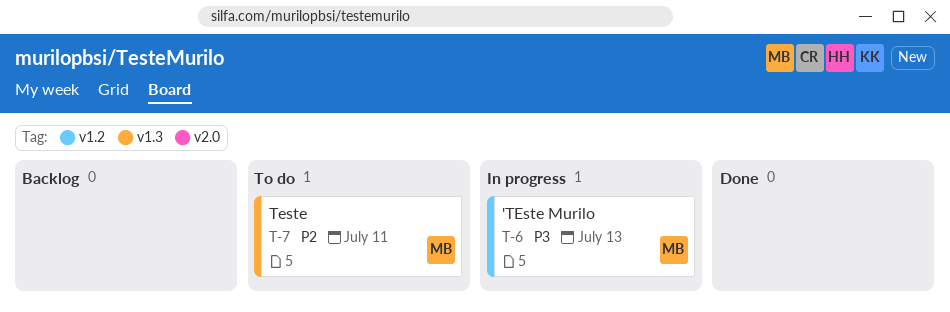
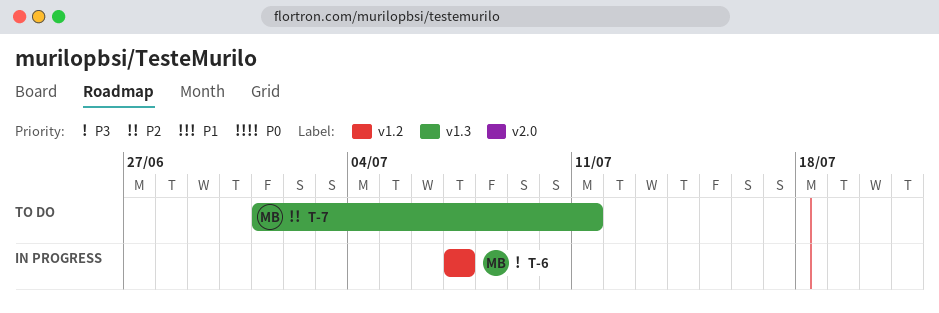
T-6, due: Jul 13 -> Jul 7

